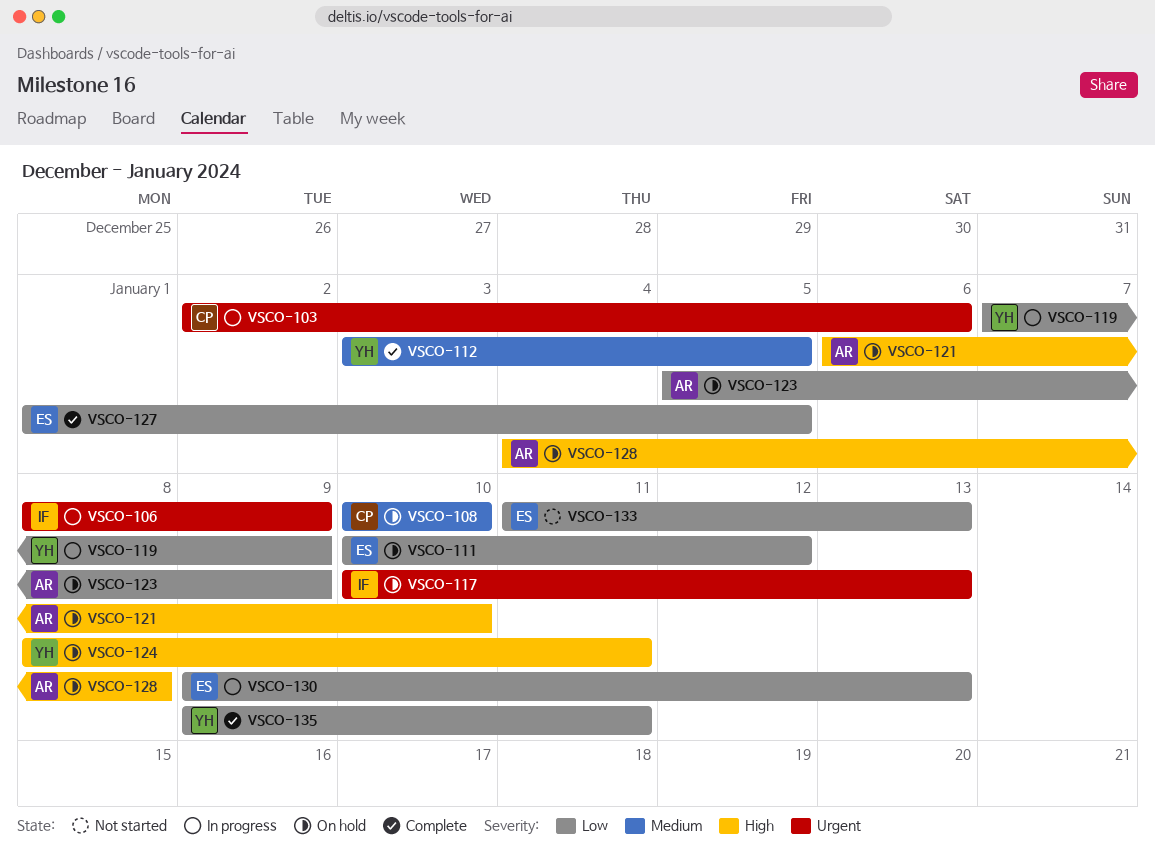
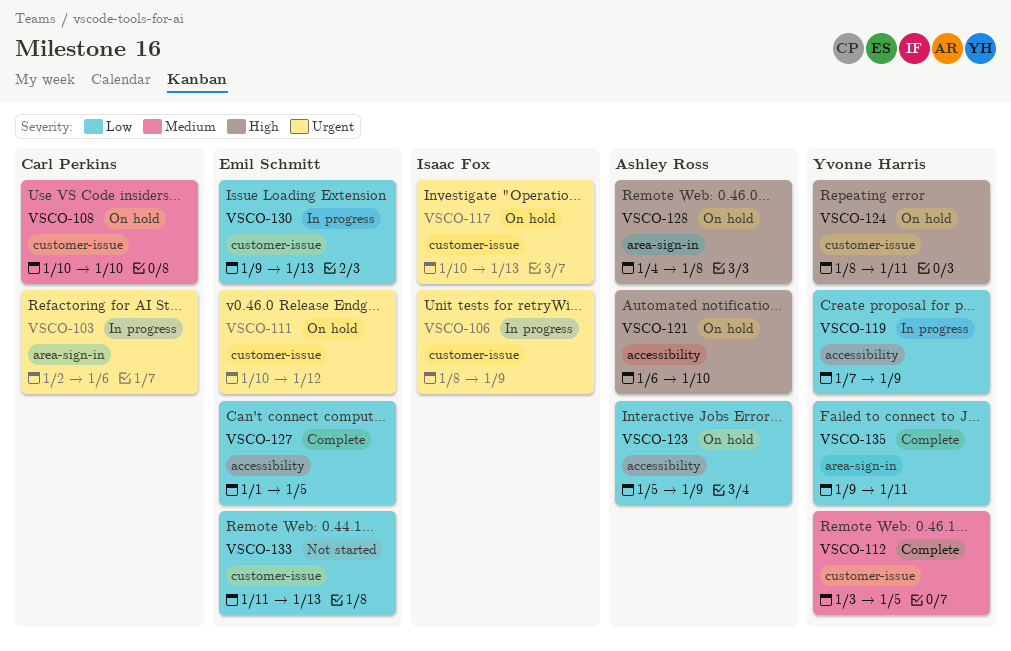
VSCO-111, priority: Low -> Urgent

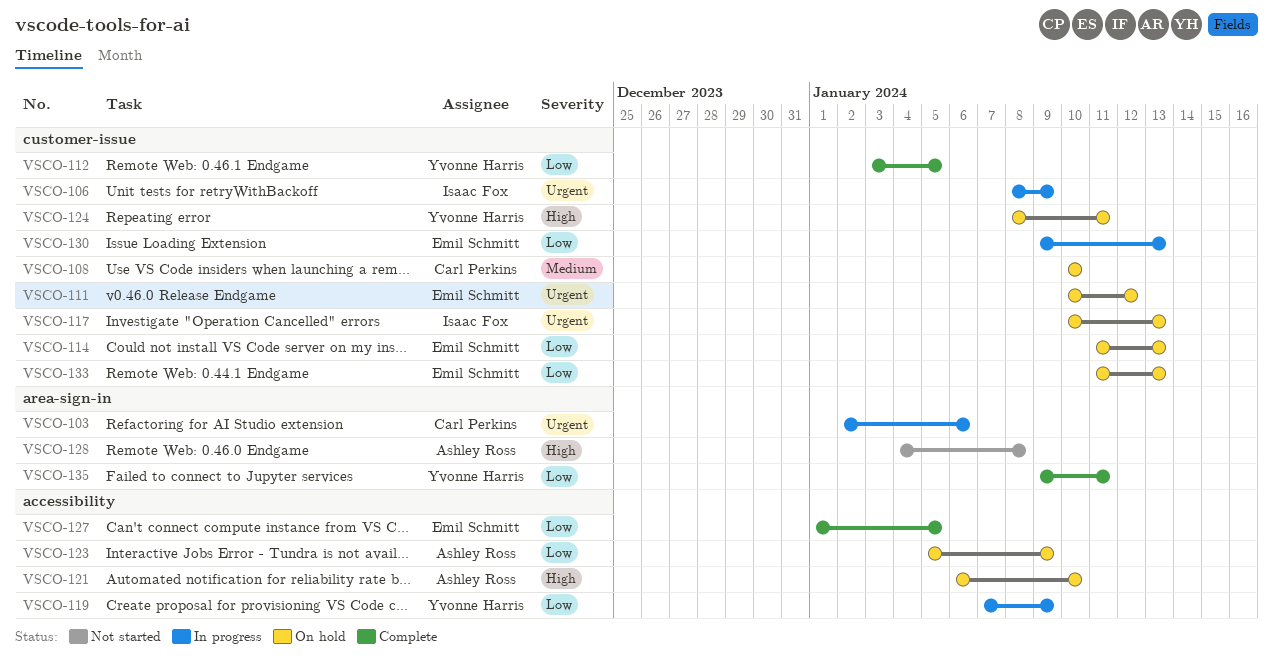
VSCO-112, priority: Medium -> Low
VSCO-114: none -> present
VSCO-128, status: On hold -> Not started
VSCO-133, status: Not started -> On hold

